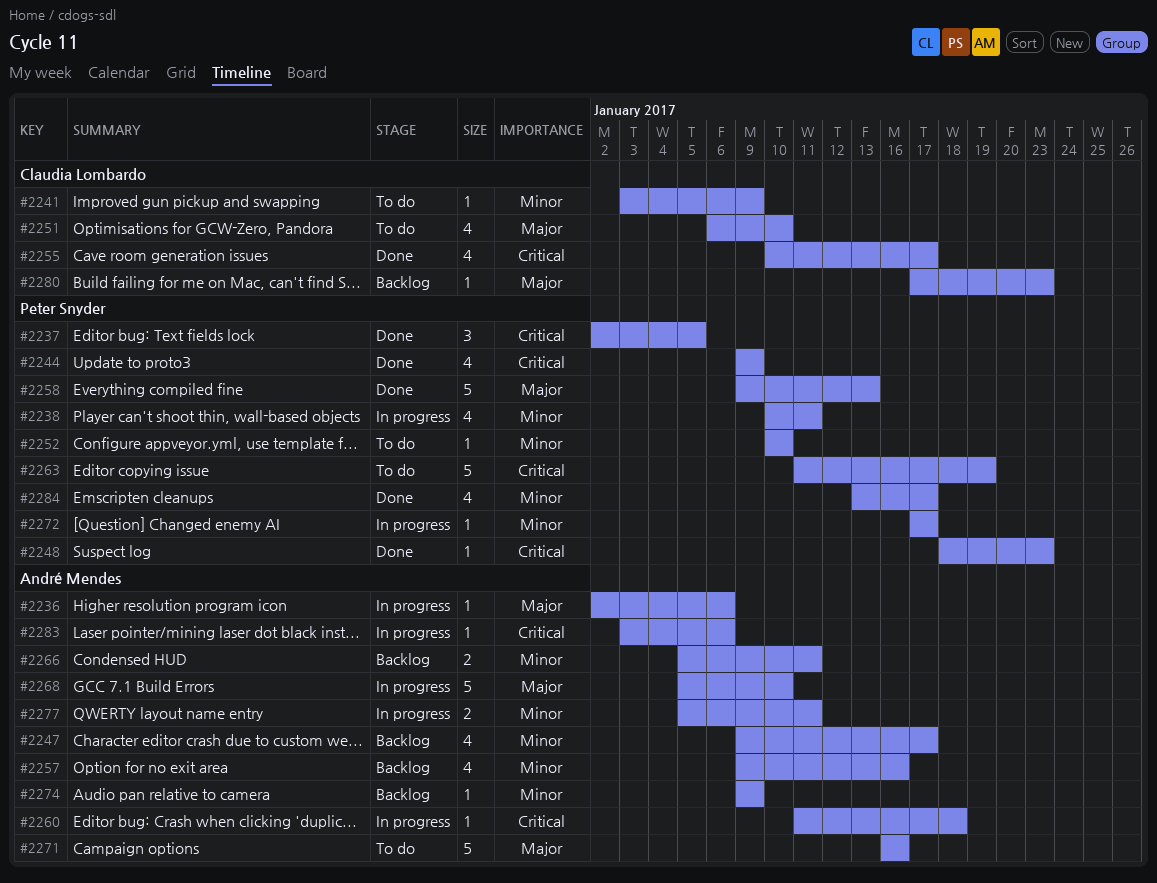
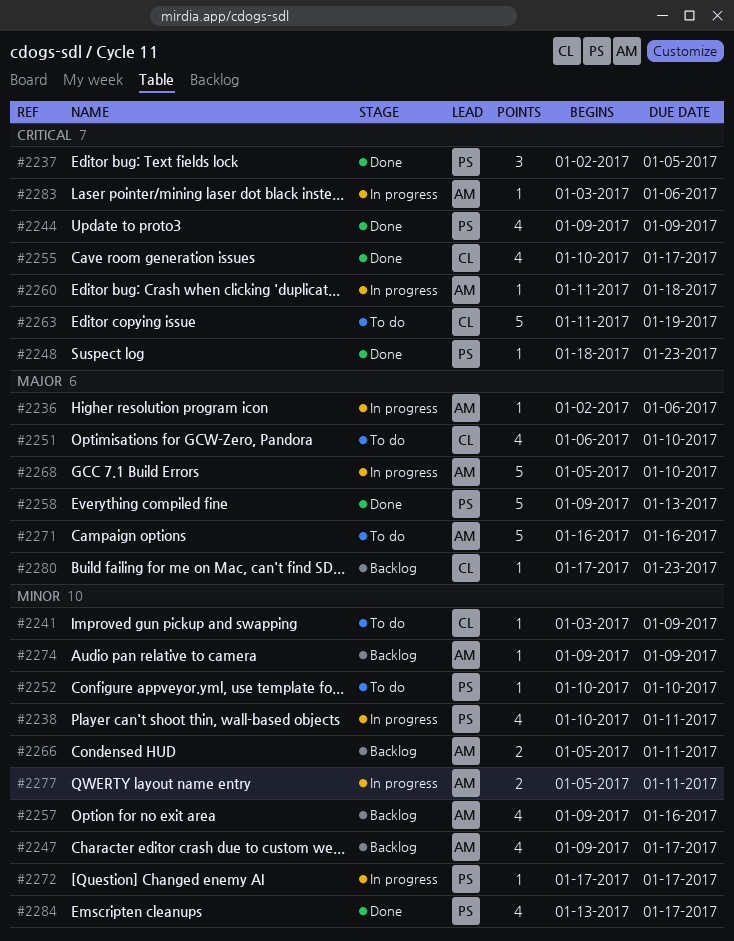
#2263, owner: Peter Snyder -> Claudia Lombardo

